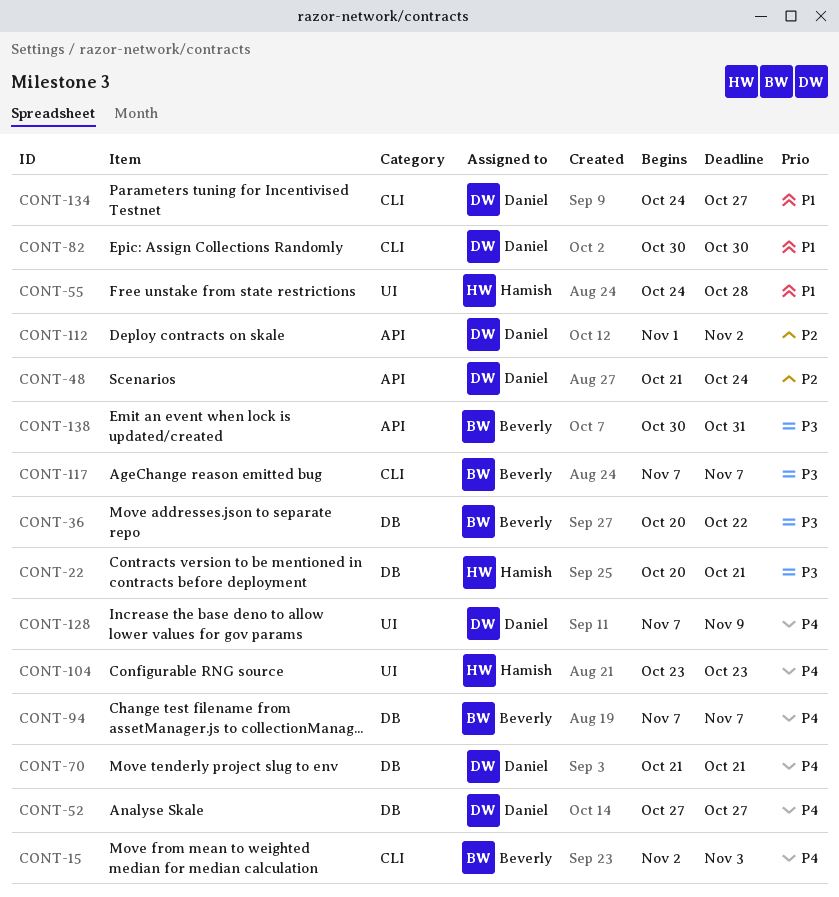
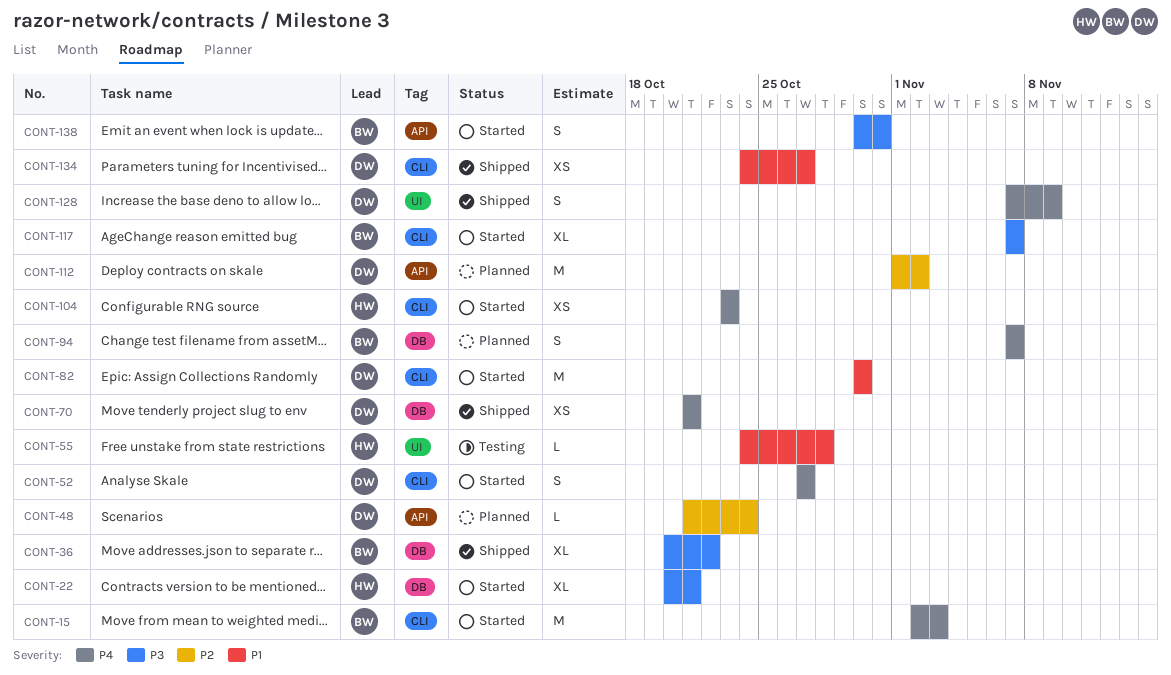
CONT-52, label: DB -> CLI
CONT-104, label: UI -> CLI

